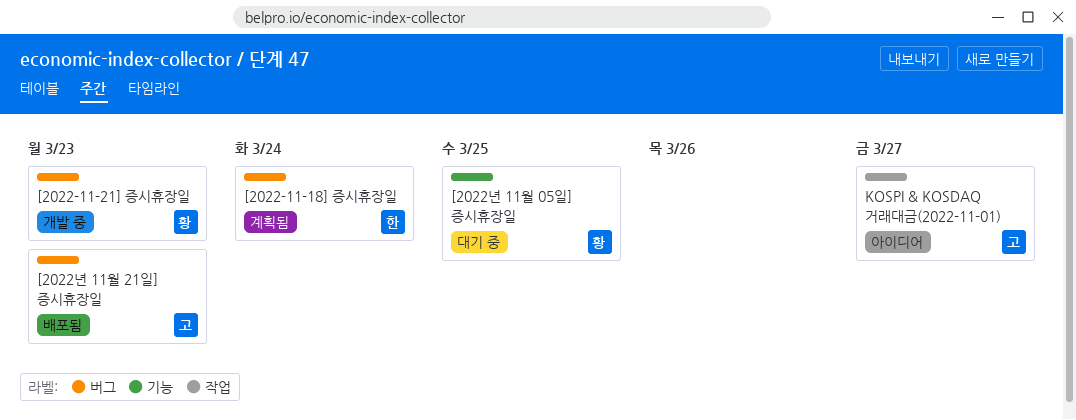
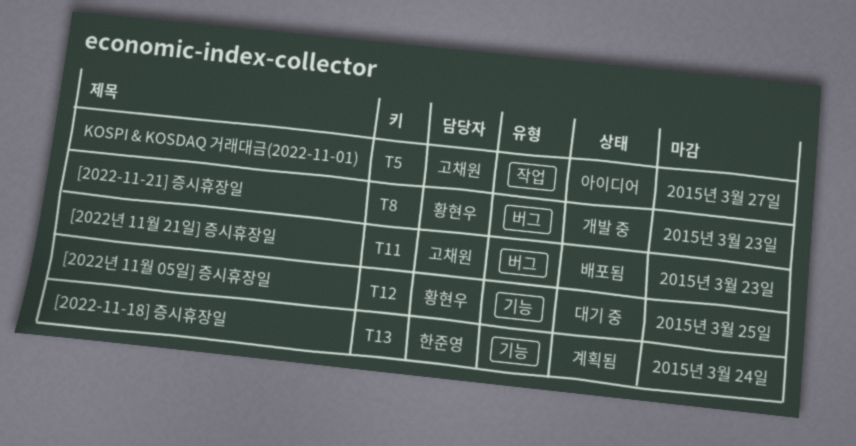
[2022-11-18] 증시휴장일, label: 버그 -> 기능

